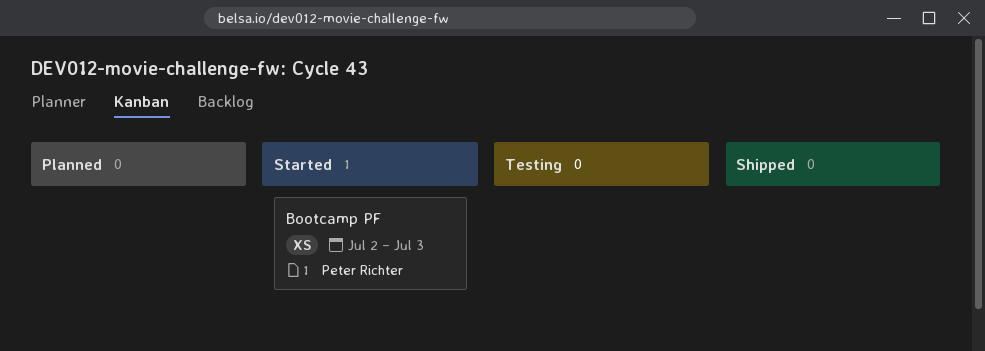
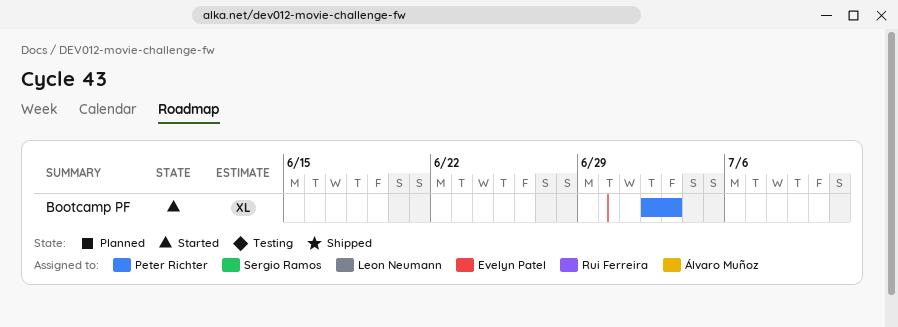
Bootcamp PF, estimate: XS -> XL

